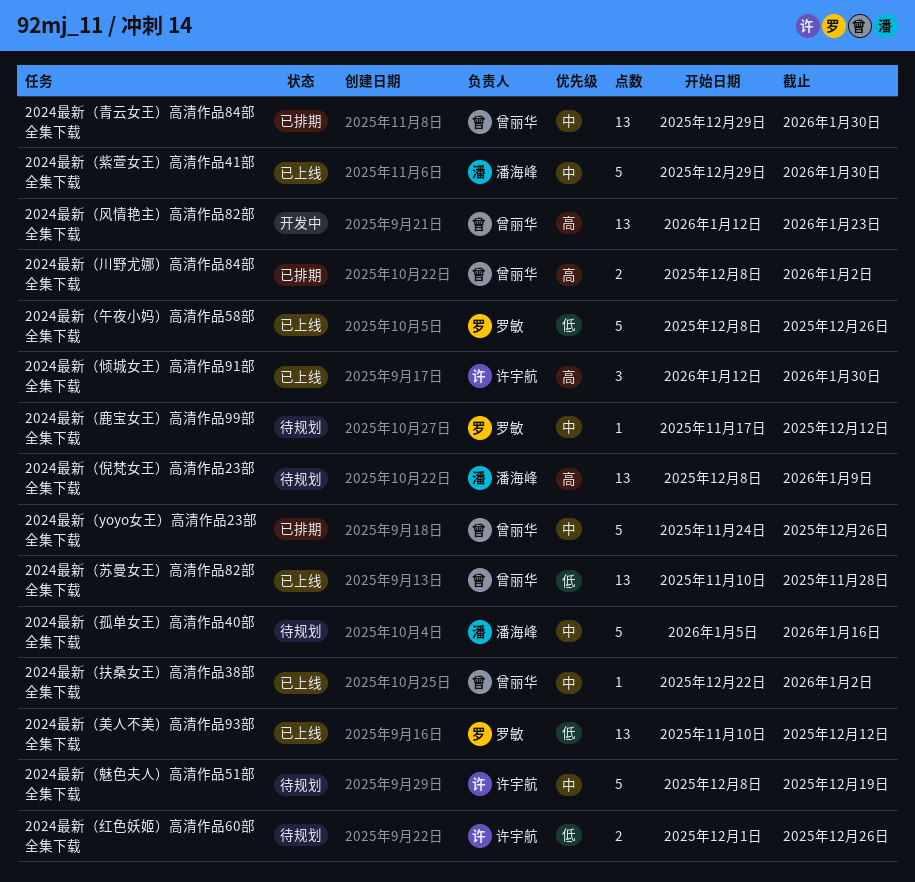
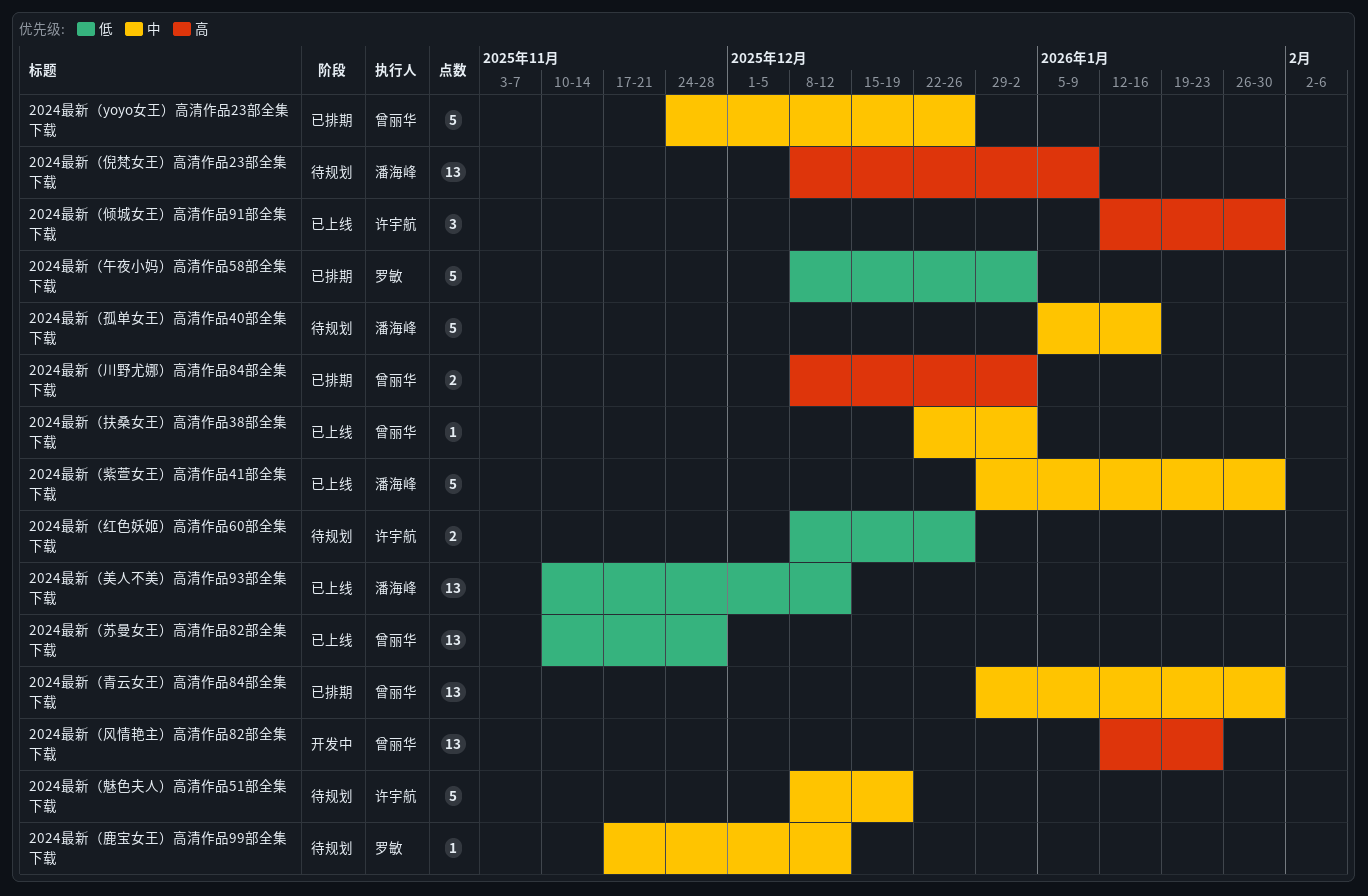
2024最新（午夜小妈）高清作品58部全集下载, status: 已上线 -> 已排期
2024最新（午夜小妈）高清作品58部全集下载, due: Dec 26 -> Jan 2
2024最新（红色妖姬）高清作品60部全集下载, start: Dec 1 -> Dec 8
2024最新（美人不美）高清作品93部全集下载, owner: 罗敏 -> 潘海峰

